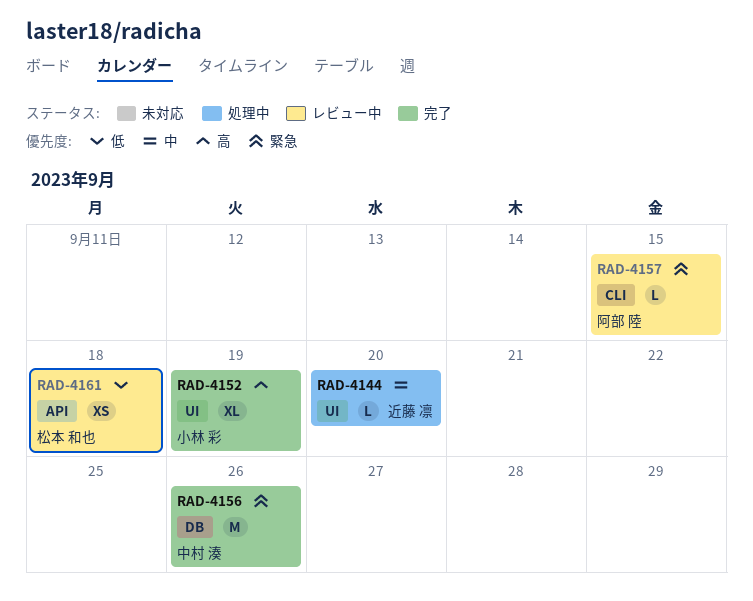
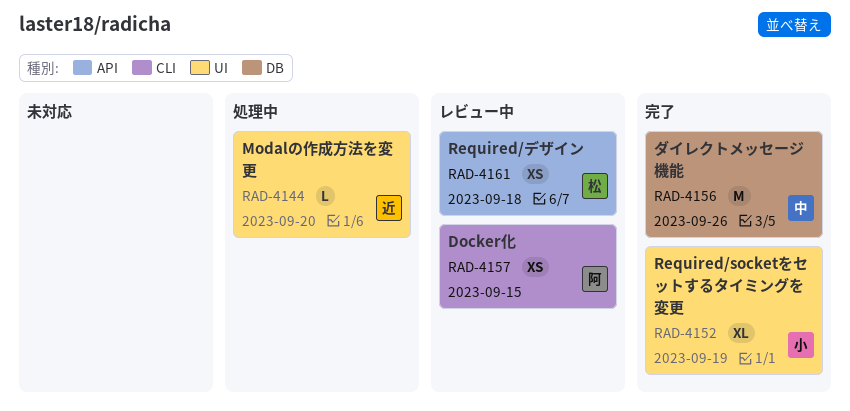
RAD-4157, estimate: L -> XS

